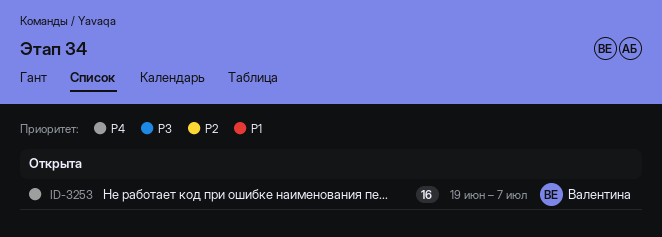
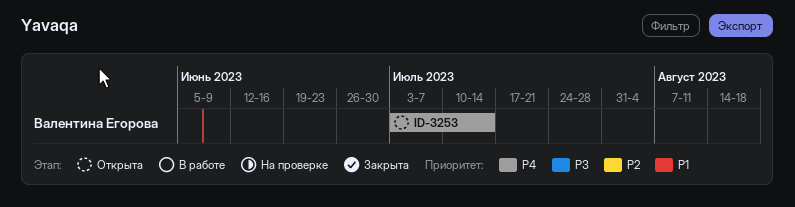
ID-3253, start: Jun 19 -> Jul 3
ID-3253, due: Jul 7 -> Jul 14

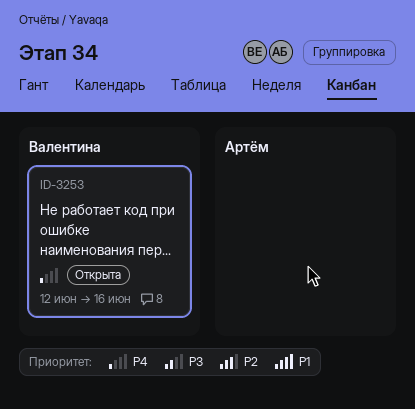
ID-3253, start: Jul 3 -> Jun 12
ID-3253, due: Jul 14 -> Jun 16

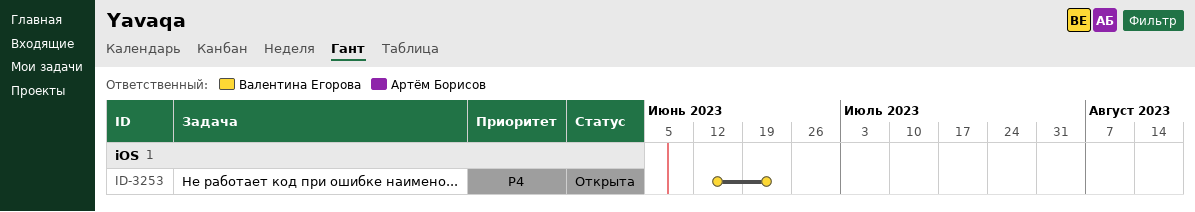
ID-3253, due: Jun 16 -> Jun 23

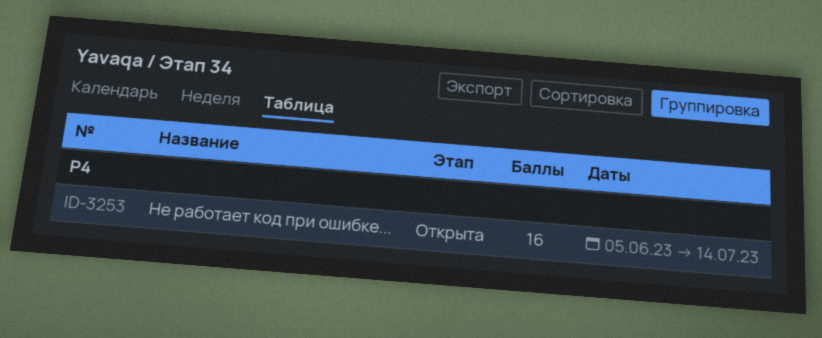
ID-3253, start: Jun 12 -> Jun 5
ID-3253, due: Jun 23 -> Jul 14

